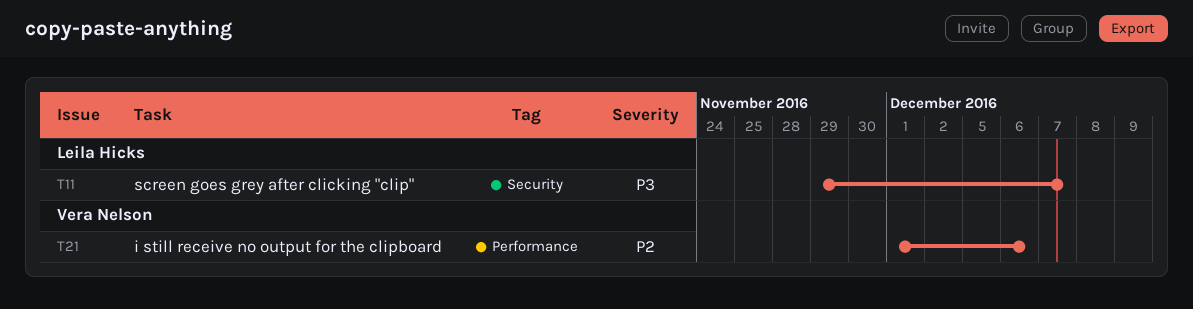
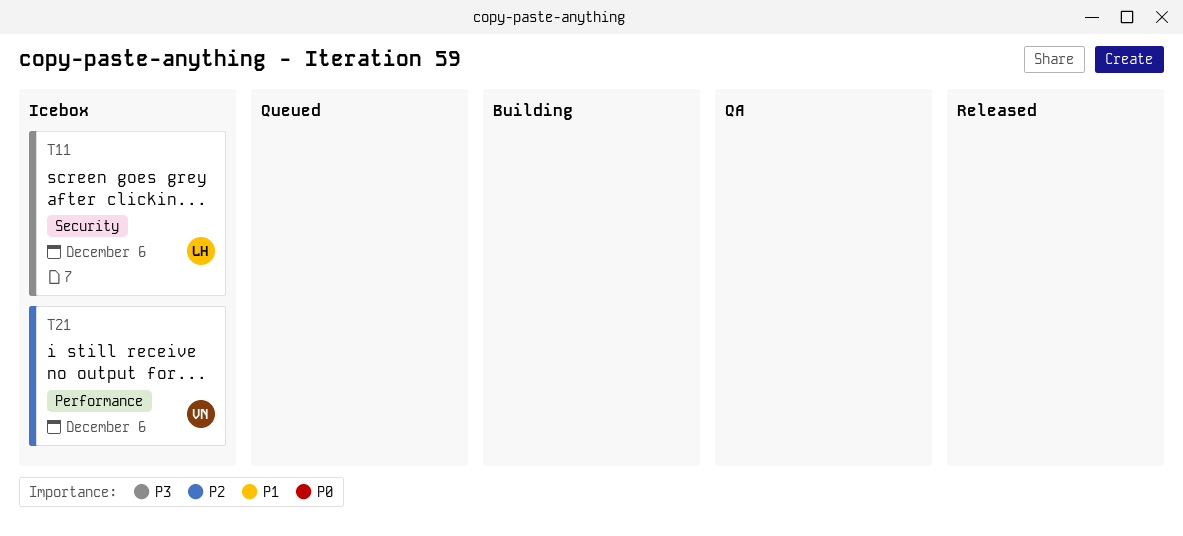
T11, due: Dec 7 -> Dec 6

